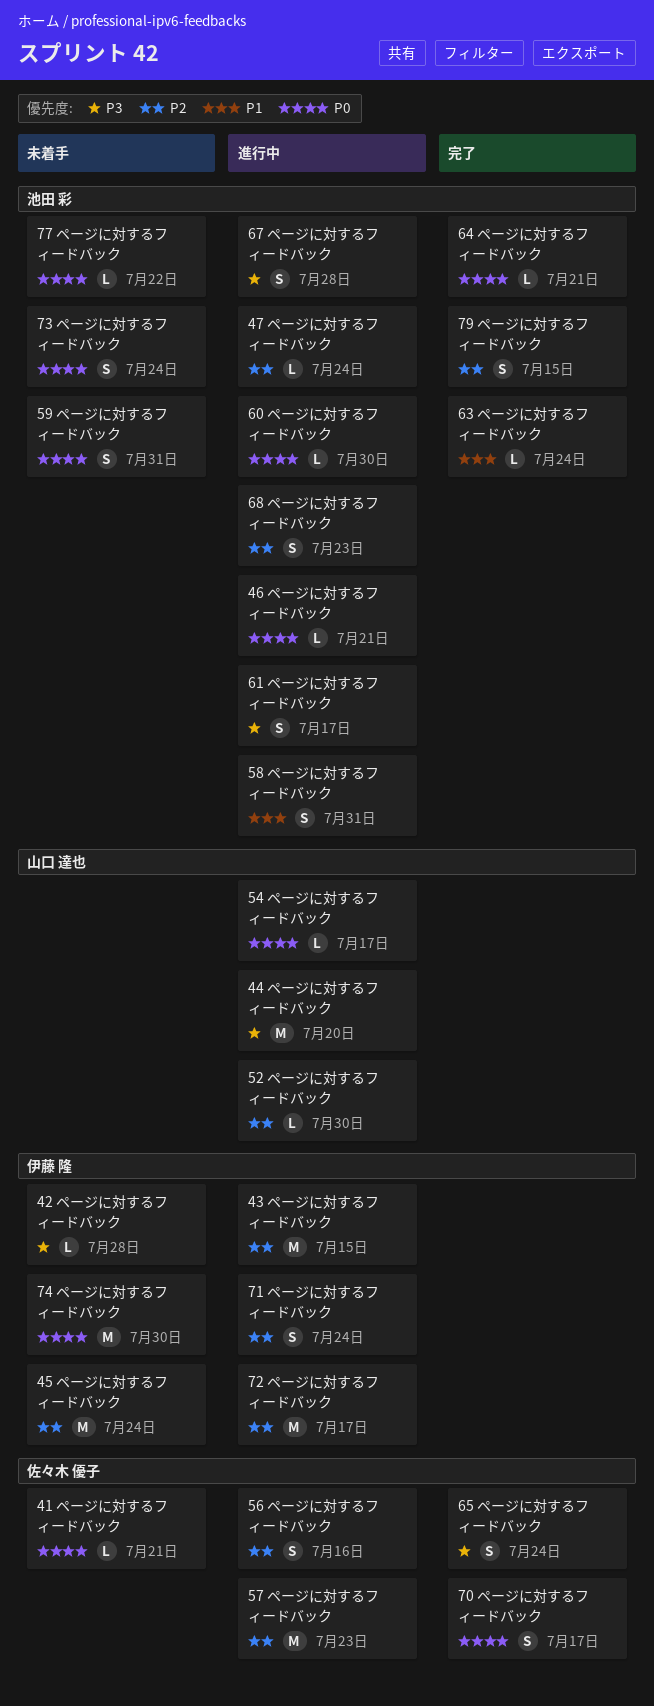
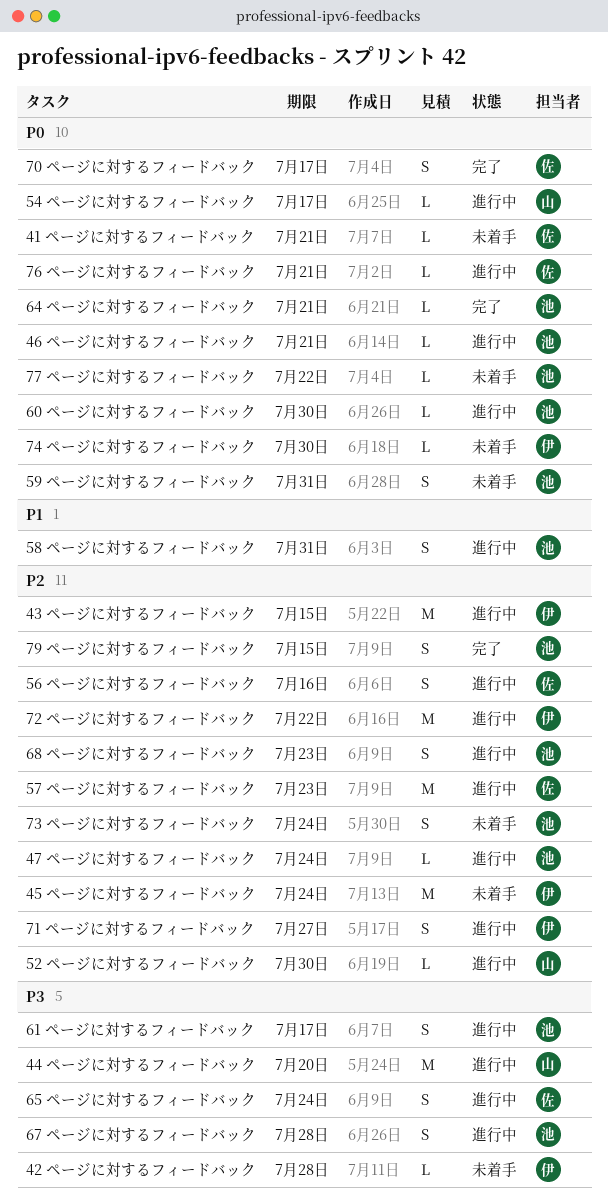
63 ページに対するフィードバック: present -> none
65 ページに対するフィードバック, status: 完了 -> 進行中
71 ページに対するフィードバック, due: Jul 24 -> Jul 27
72 ページに対するフィードバック, due: Jul 17 -> Jul 22
73 ページに対するフィードバック, priority: P0 -> P2
74 ページに対するフィードバック, estimate: M -> L
76 ページに対するフィードバック: none -> present

